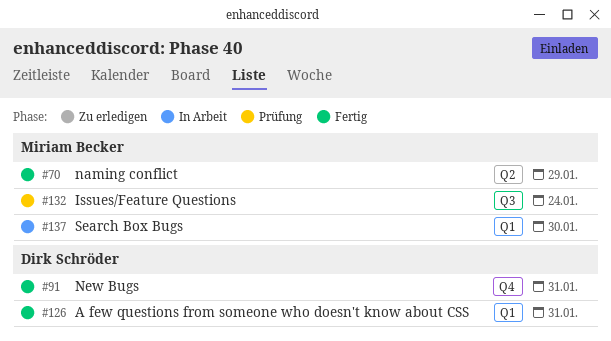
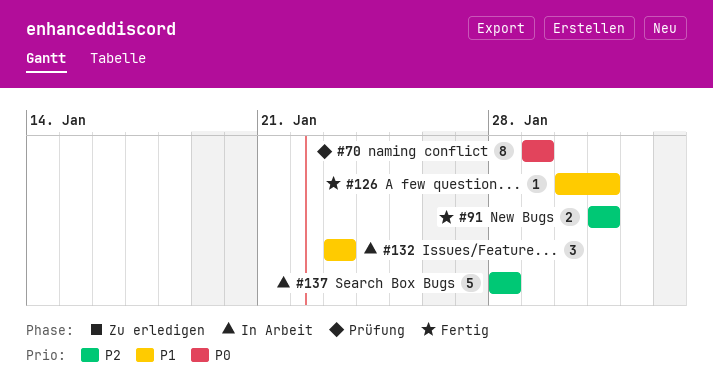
#70, status: Fertig -> Prüfung
#132, status: Prüfung -> In Arbeit
#132, due: Jan 24 -> Jan 23
#137, due: Jan 30 -> Jan 28

